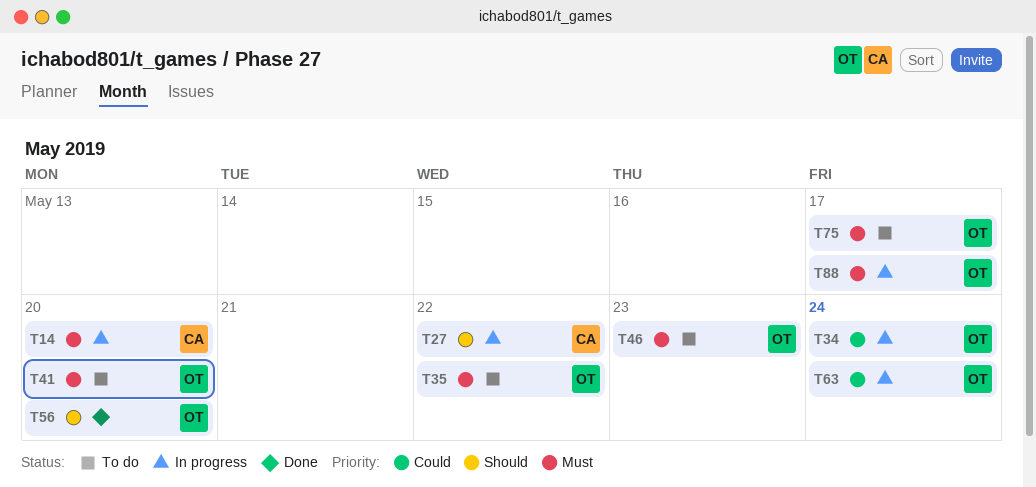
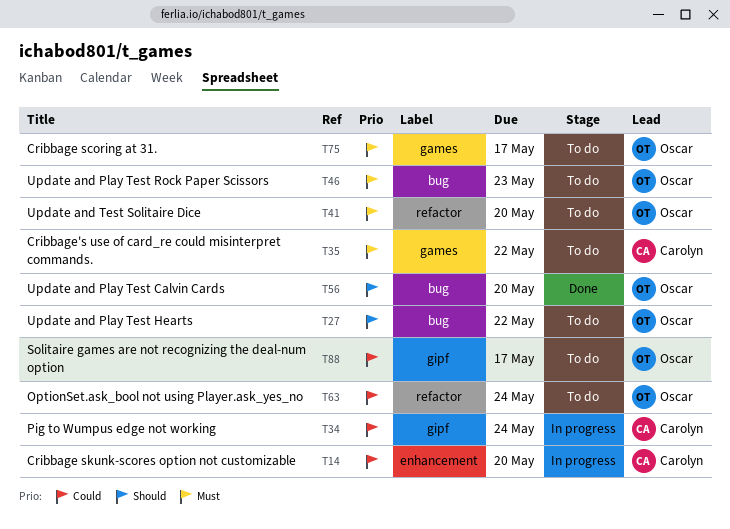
T14, priority: Must -> Could
T27, status: In progress -> To do
T27, owner: Carolyn -> Oscar
T34, owner: Oscar -> Carolyn
T35, owner: Oscar -> Carolyn
T63, status: In progress -> To do
T88, status: In progress -> To do
T88, priority: Must -> Could

